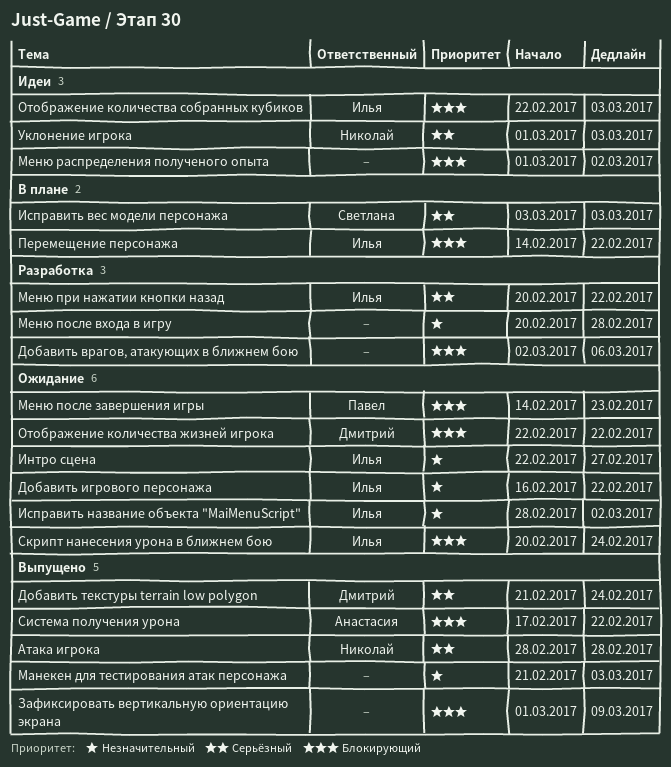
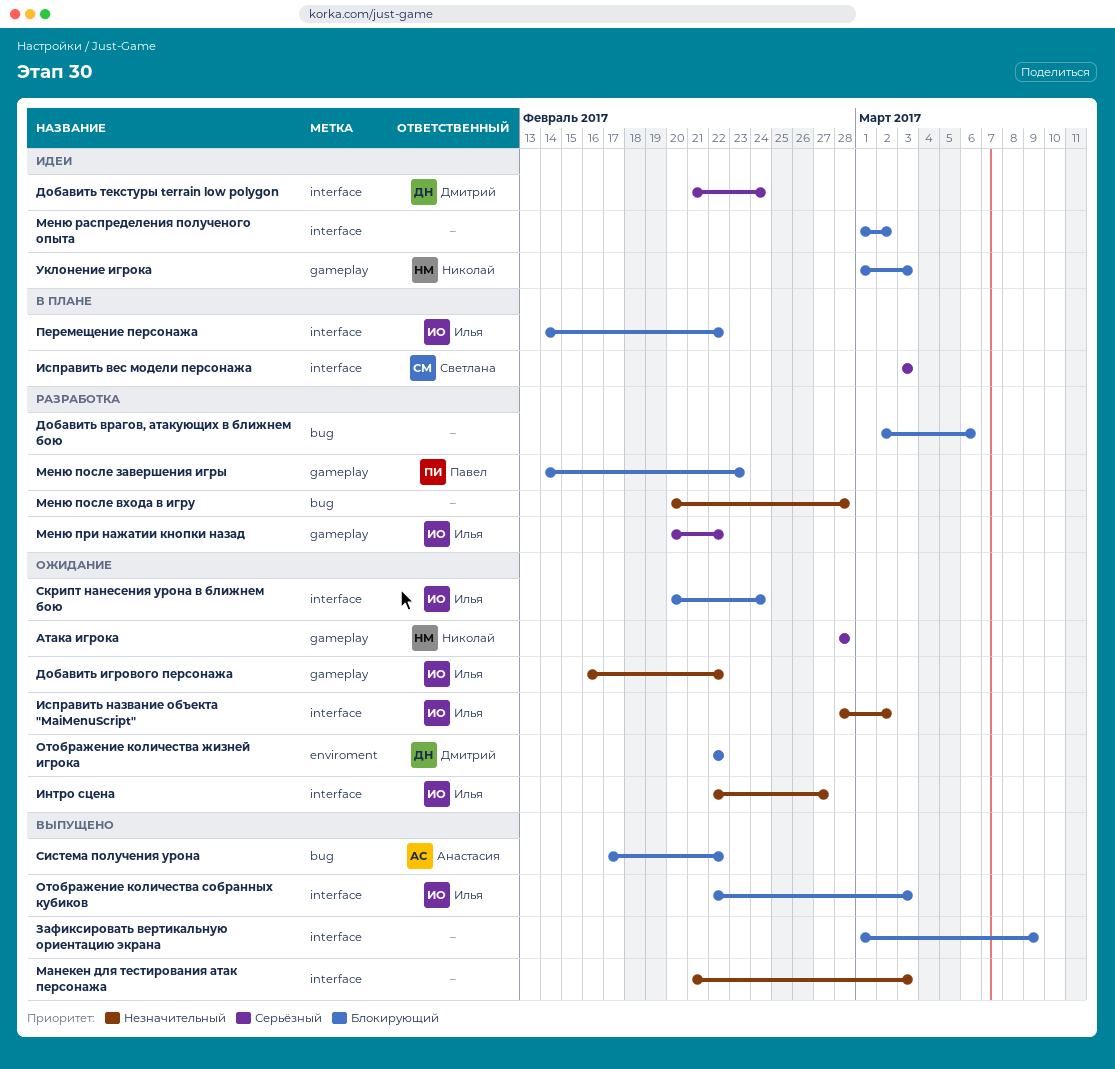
Атака игрока, status: Выпущено -> Ожидание
Добавить текстуры terrain low polygon, status: Выпущено -> Идеи
Меню после завершения игры, status: Ожидание -> Разработка
Отображение количества собранных кубиков, status: Идеи -> Выпущено
Уклонение игрока, priority: Серьёзный -> Блокирующий

